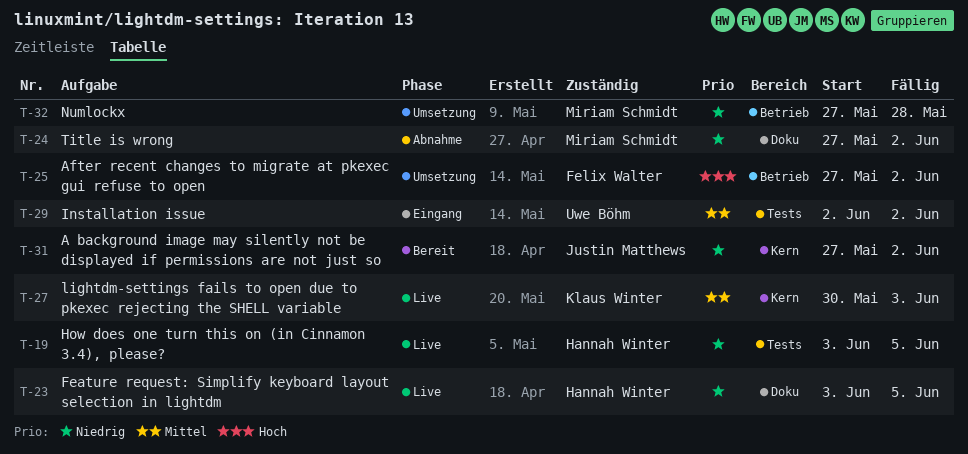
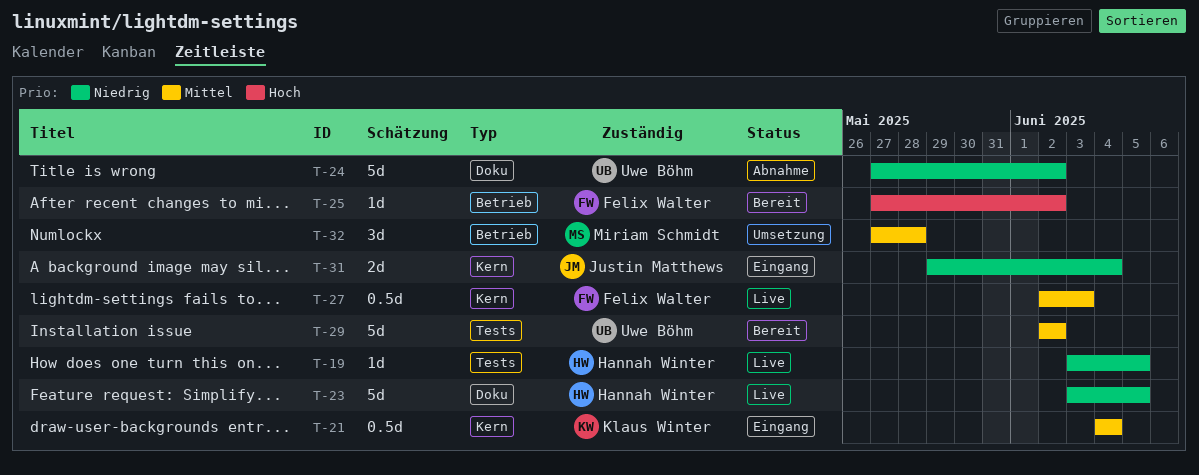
T-21: none -> present
T-24, owner: Miriam Schmidt -> Uwe Böhm
T-25, status: Umsetzung -> Bereit
T-27, owner: Klaus Winter -> Felix Walter
T-27, start: May 30 -> Jun 2
T-29, status: Eingang -> Bereit
T-31, status: Bereit -> Eingang
T-31, start: May 27 -> May 29
T-31, due: Jun 2 -> Jun 4
T-32, priority: Niedrig -> Mittel

